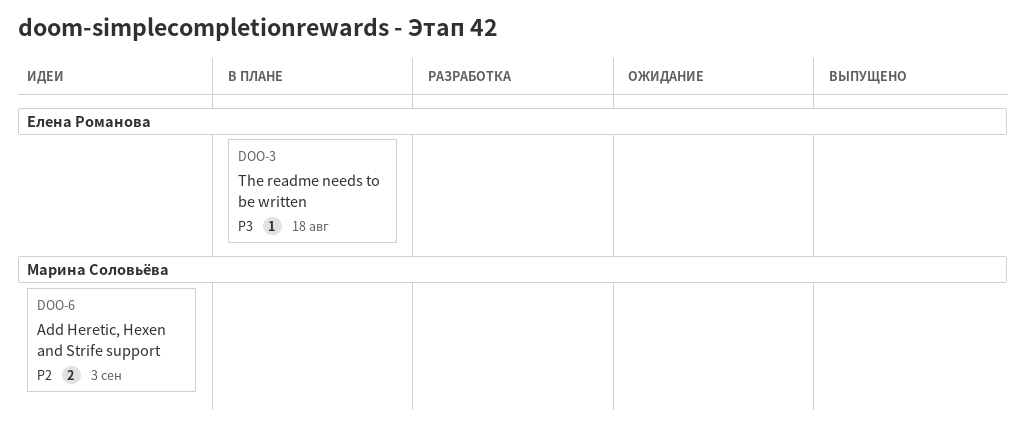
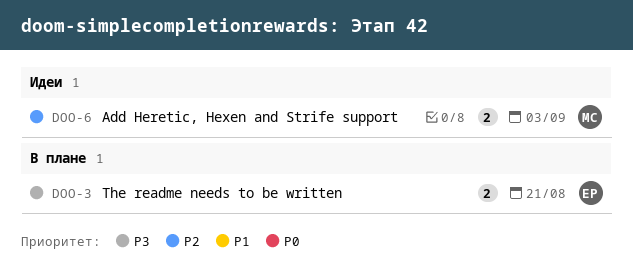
DOO-3, estimate: 1 -> 2
DOO-3, due: Aug 18 -> Aug 21

